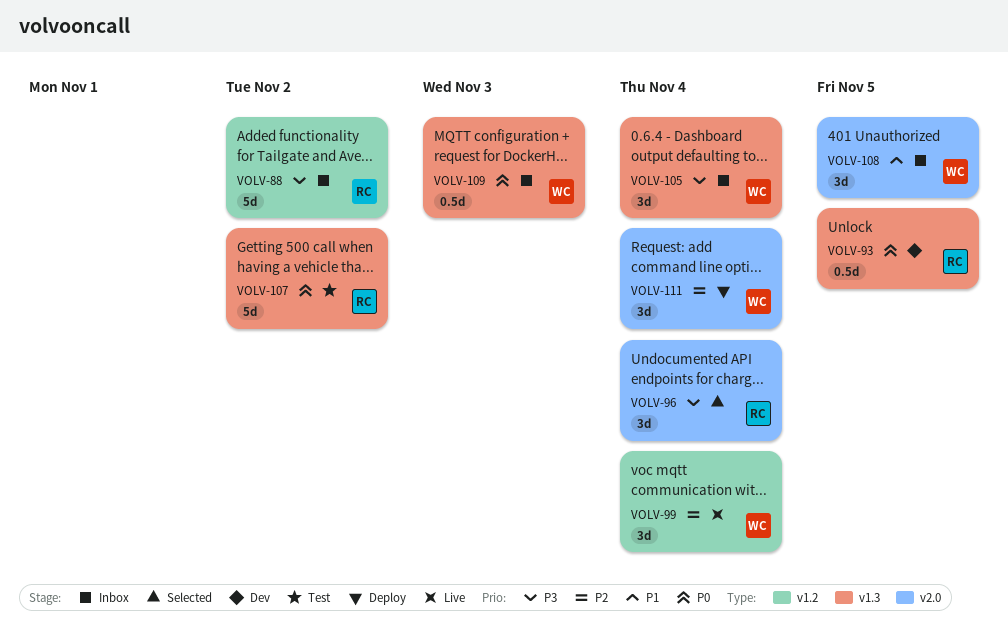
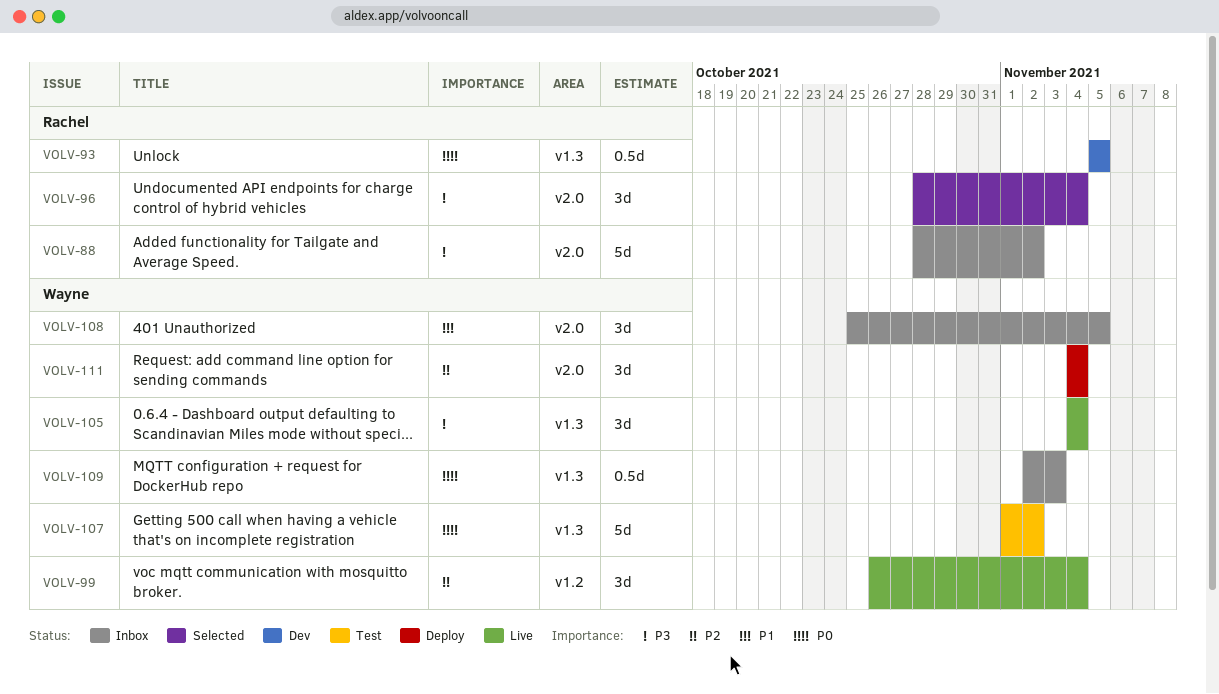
VOLV-88, label: v1.2 -> v2.0
VOLV-105, status: Inbox -> Live
VOLV-107, owner: Rachel -> Wayne

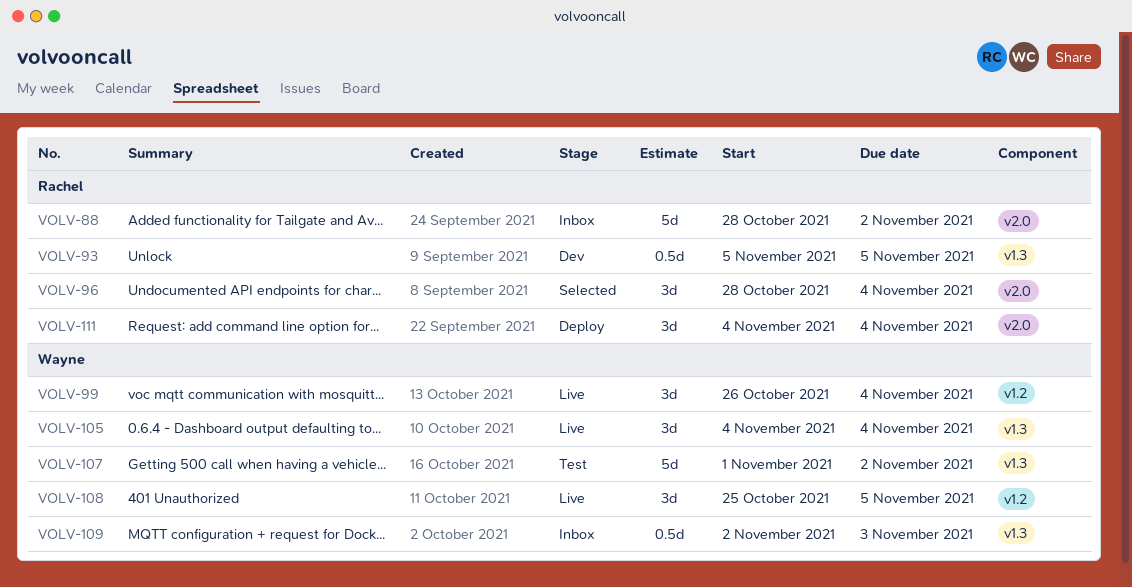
VOLV-108, status: Inbox -> Live
VOLV-108, label: v2.0 -> v1.2
VOLV-111, owner: Wayne -> Rachel

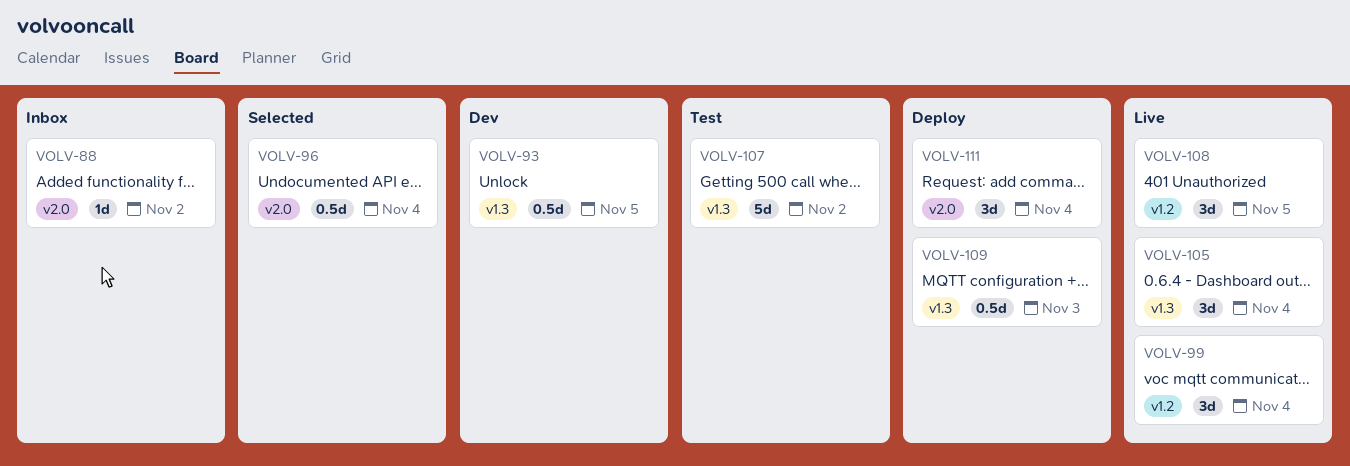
VOLV-88, estimate: 5d -> 1d
VOLV-96, estimate: 3d -> 0.5d
VOLV-109, status: Inbox -> Deploy

